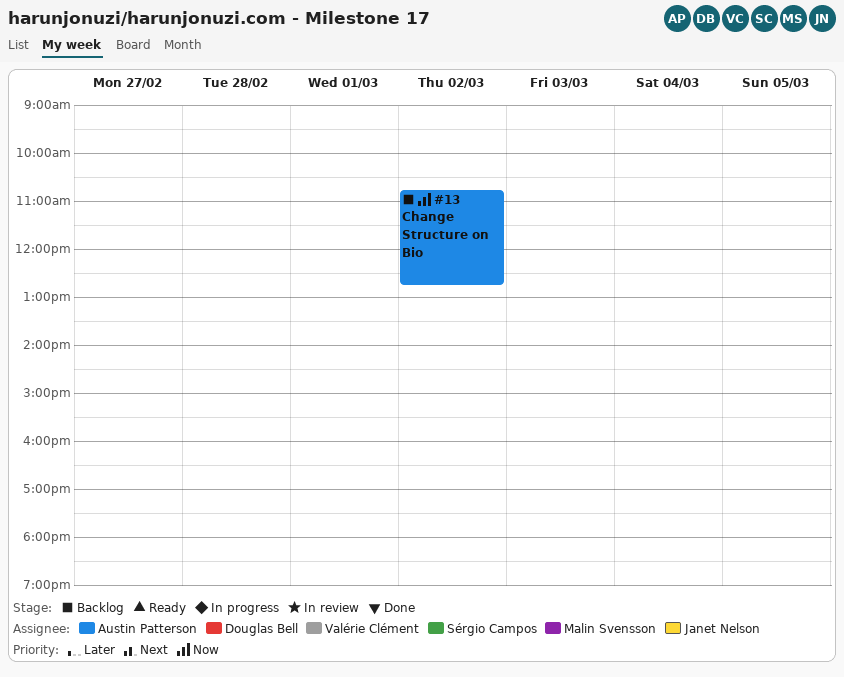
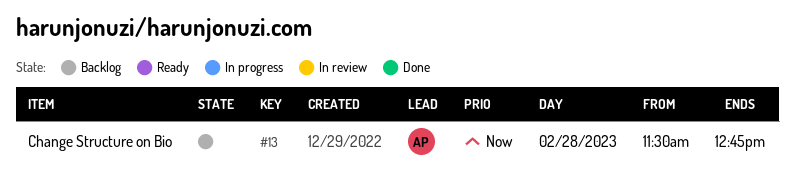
#13, day: Mar 2 -> Feb 28
#13, begins: 10:45 -> 11:30

